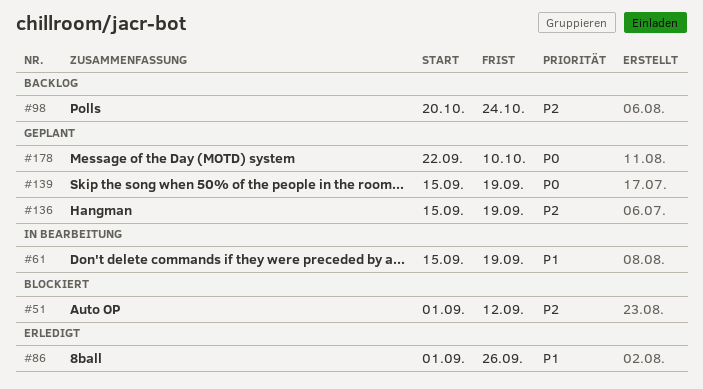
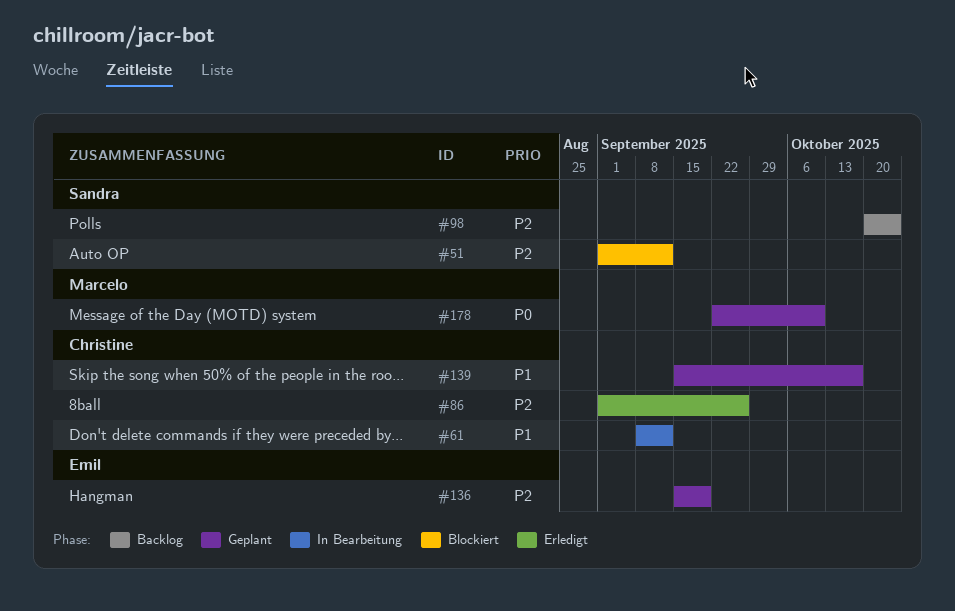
#61, start: Sep 15 -> Sep 8
#61, due: Sep 19 -> Sep 12
#86, priority: P1 -> P2
#139, priority: P0 -> P1
#139, due: Sep 19 -> Oct 17

